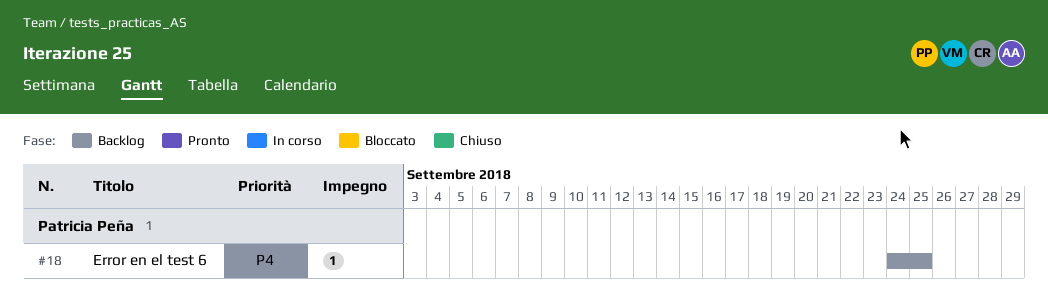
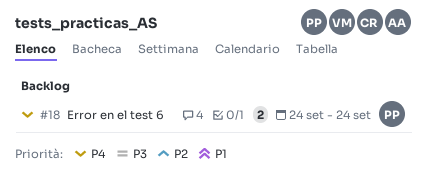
#18, estimate: 1 -> 2
#18, due: Sep 25 -> Sep 24

